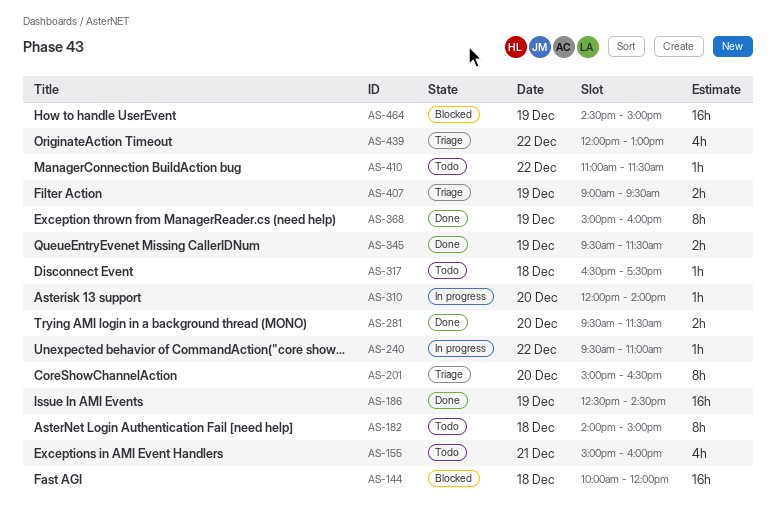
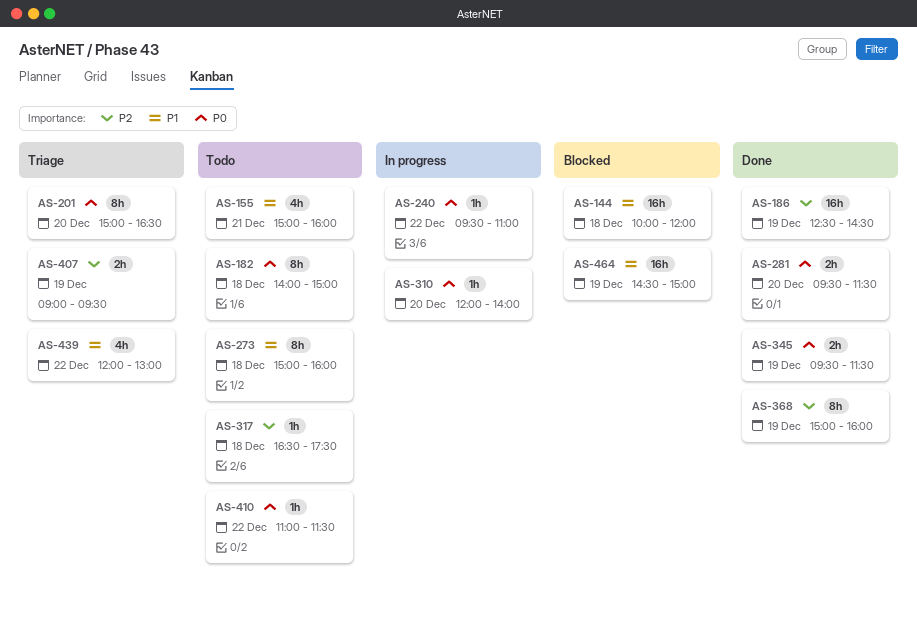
AS-273: none -> present

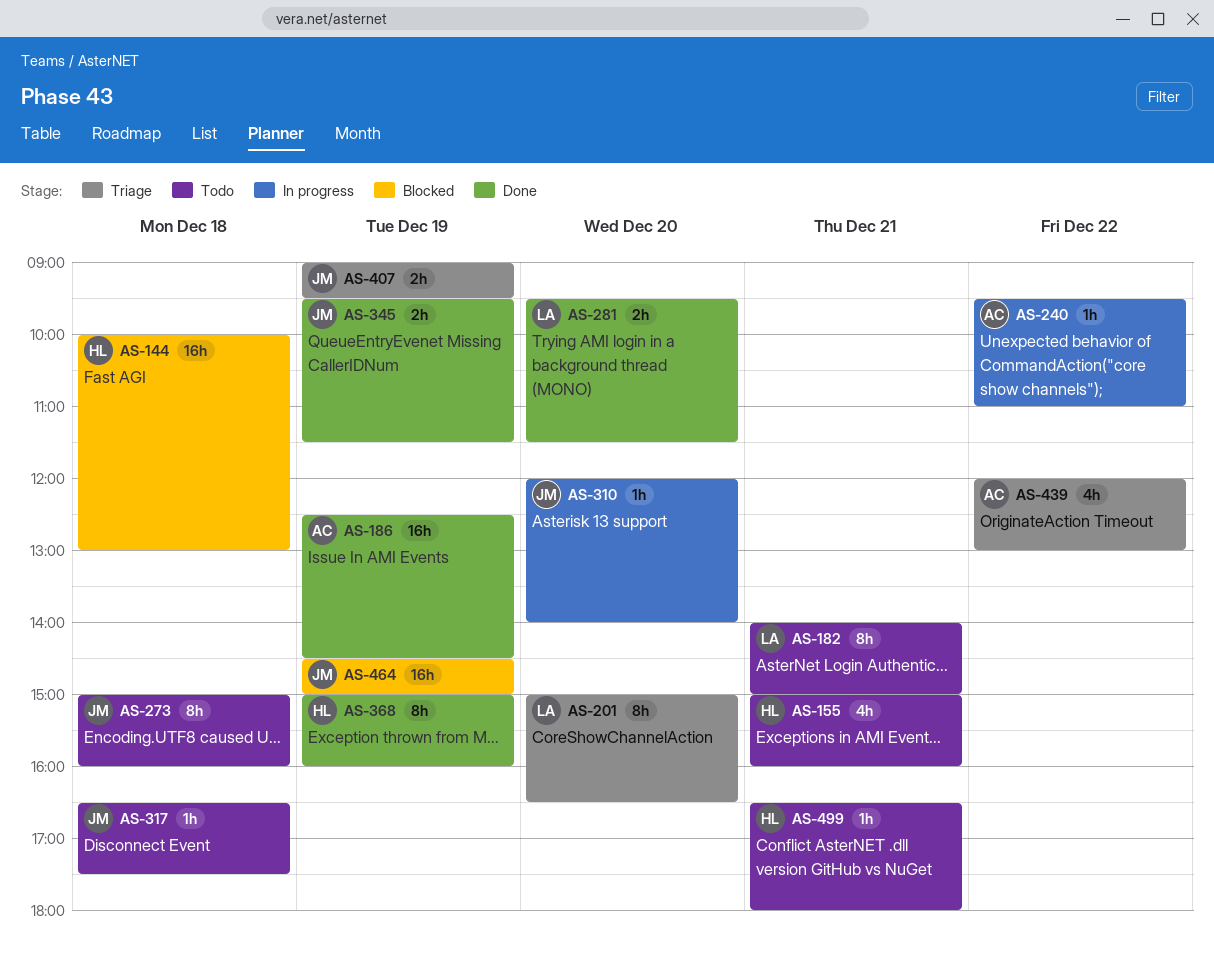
AS-144, ends: 12:00 -> 13:00
AS-182, day: Dec 18 -> Dec 21
AS-410: present -> none
AS-499: none -> present

